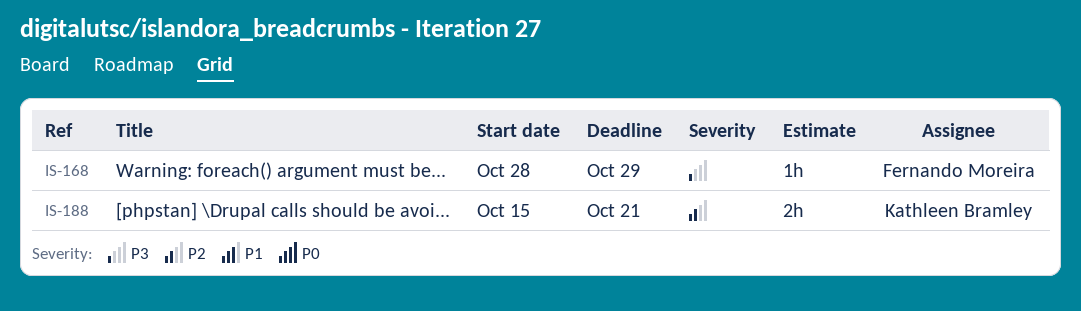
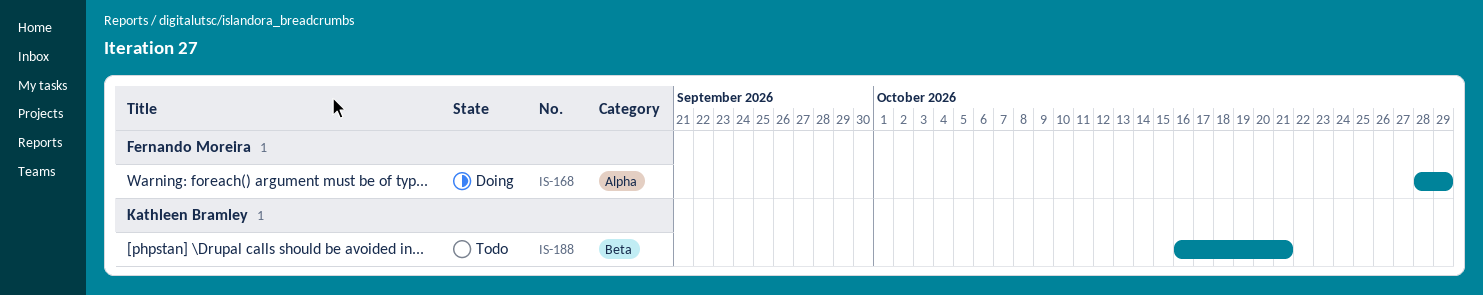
IS-188, start: Oct 15 -> Oct 16

